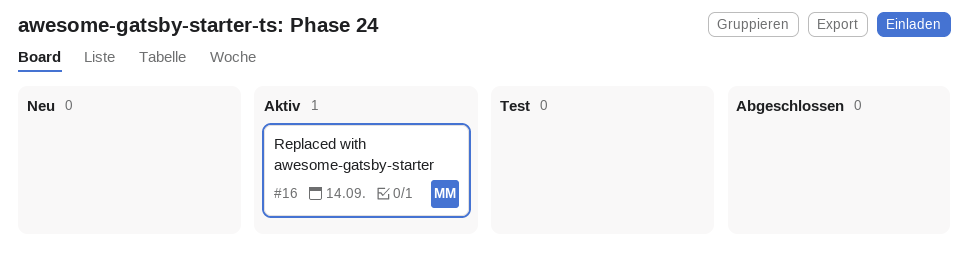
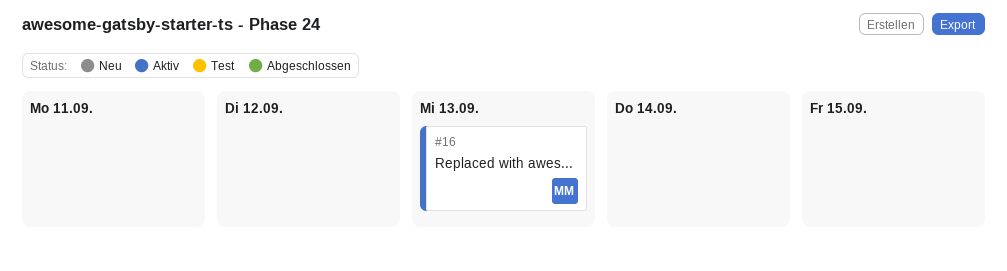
#16, due: Sep 14 -> Sep 13

